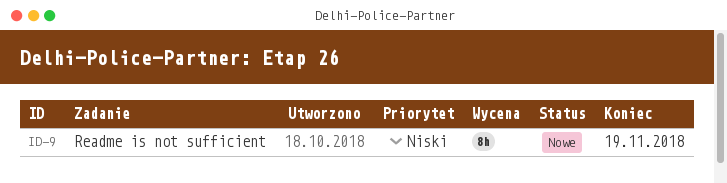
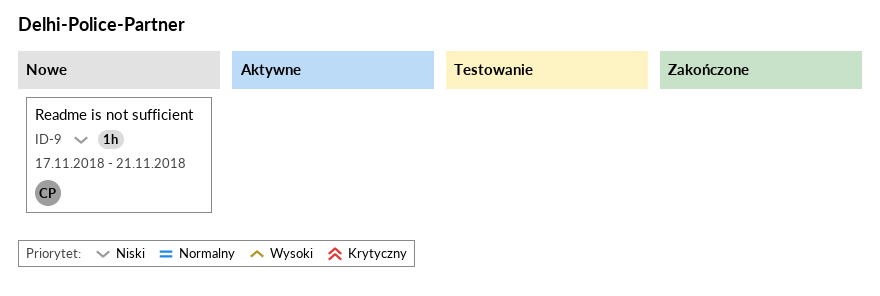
ID-9, estimate: 8h -> 1h
ID-9, due: Nov 19 -> Nov 21

